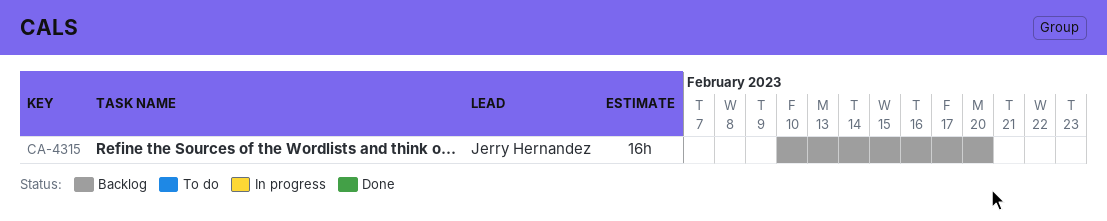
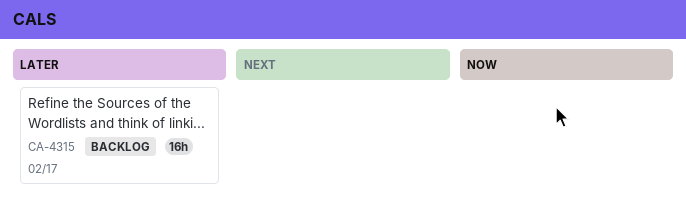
CA-4315, due: Feb 20 -> Feb 17

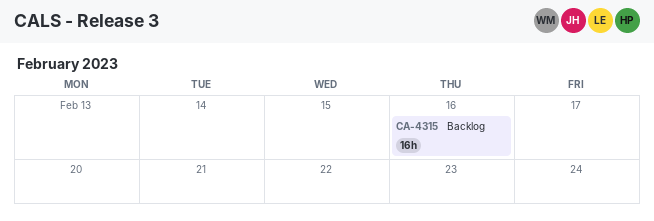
CA-4315, due: Feb 17 -> Feb 16

